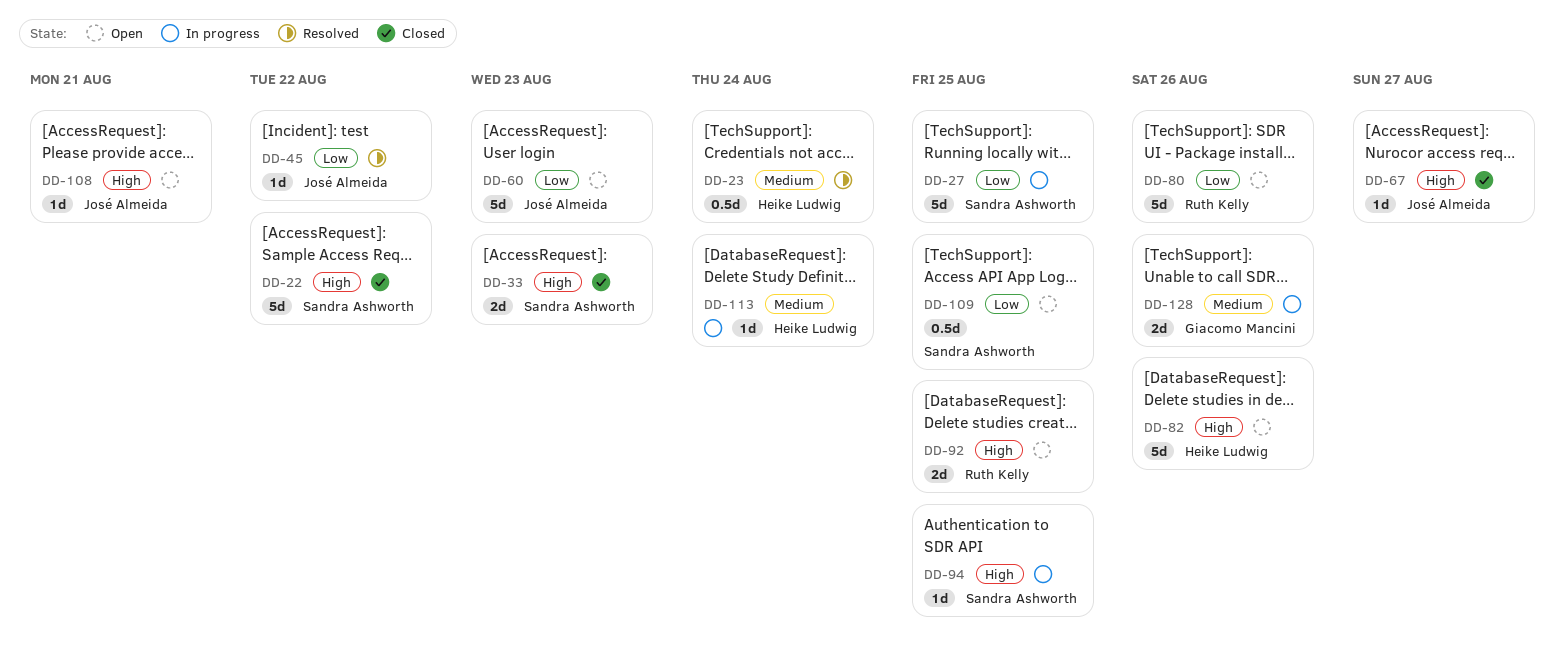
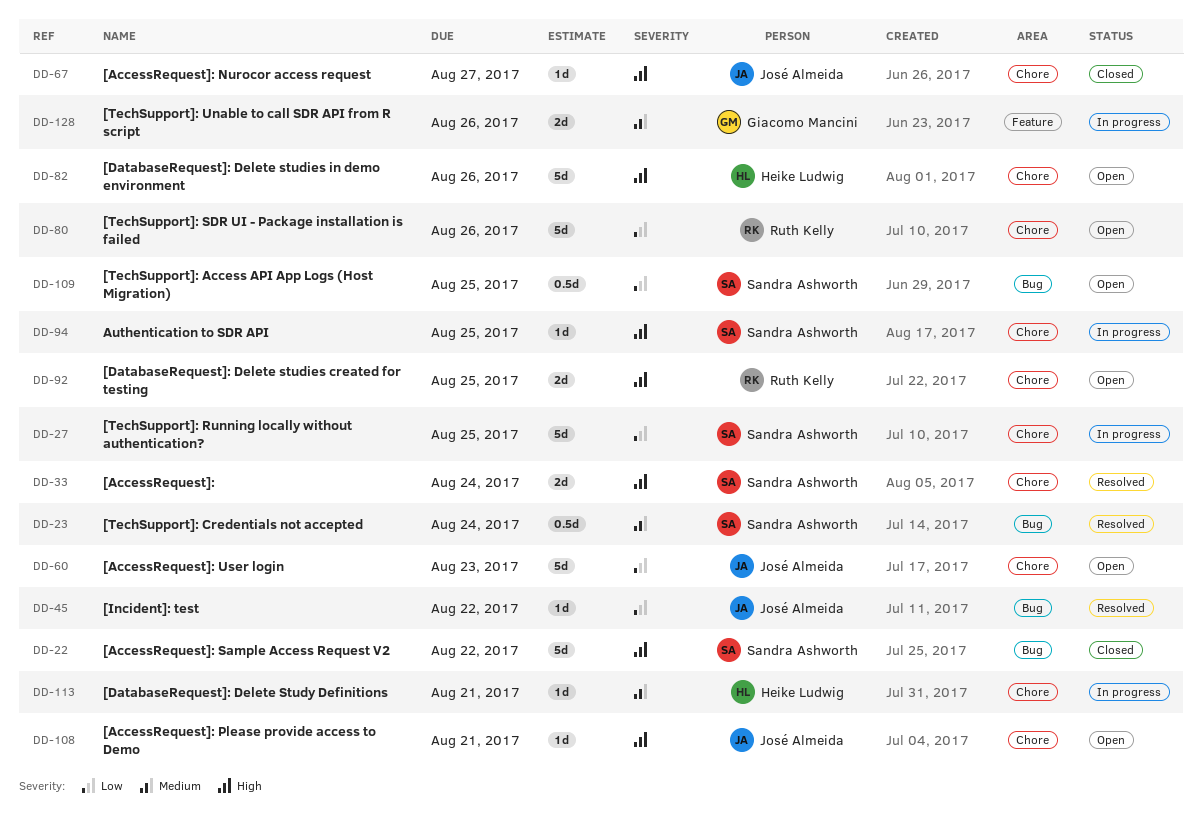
DD-23, owner: Heike Ludwig -> Sandra Ashworth
DD-33, status: Closed -> Resolved
DD-33, due: Aug 23 -> Aug 24
DD-113, due: Aug 24 -> Aug 21

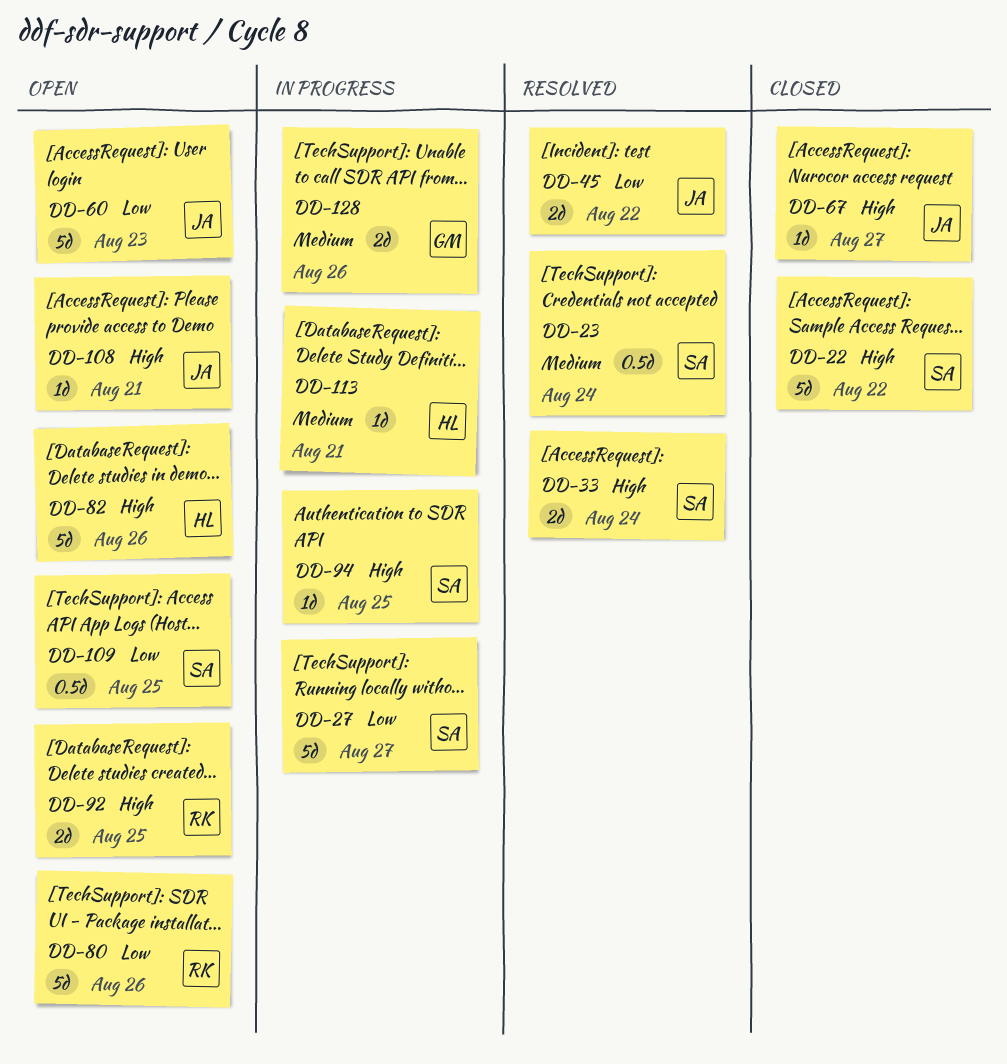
DD-27, due: Aug 25 -> Aug 27
DD-45, estimate: 1d -> 2d

